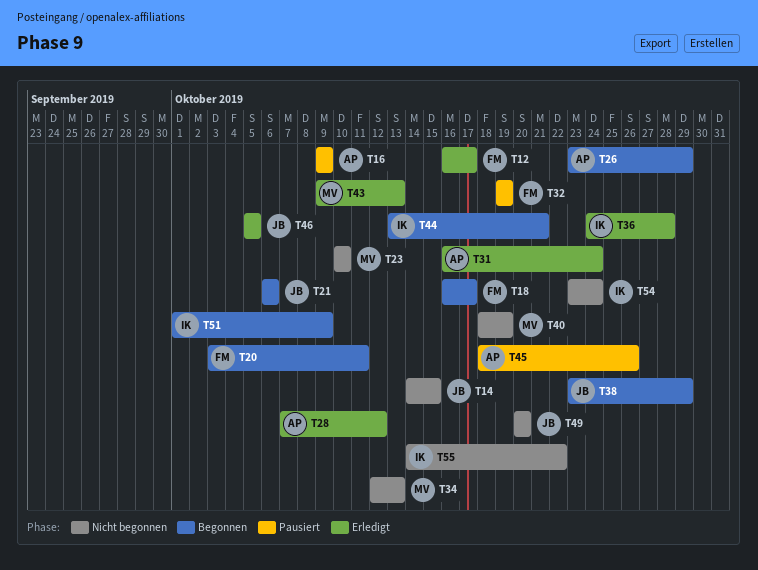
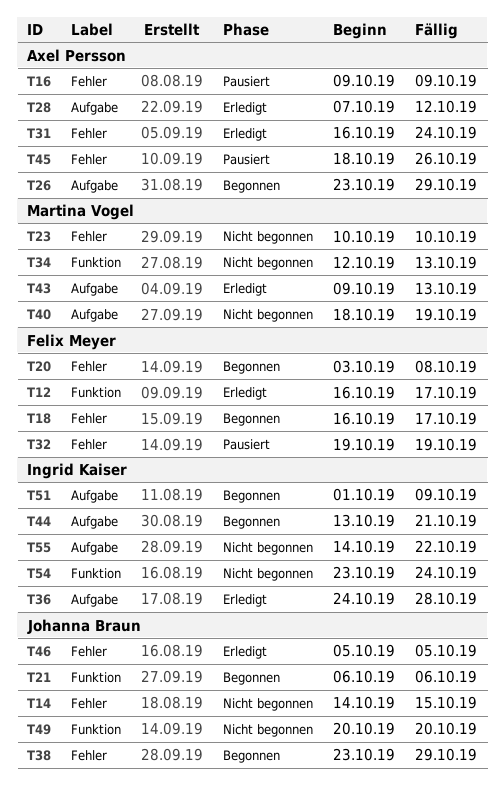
T20, due: Oct 11 -> Oct 8

